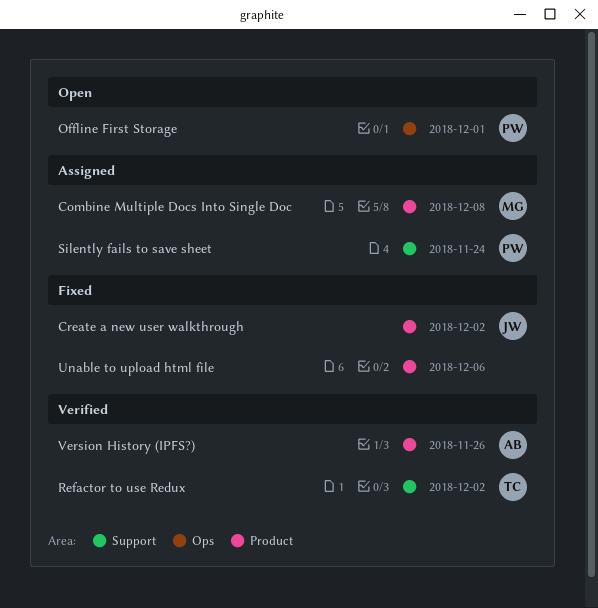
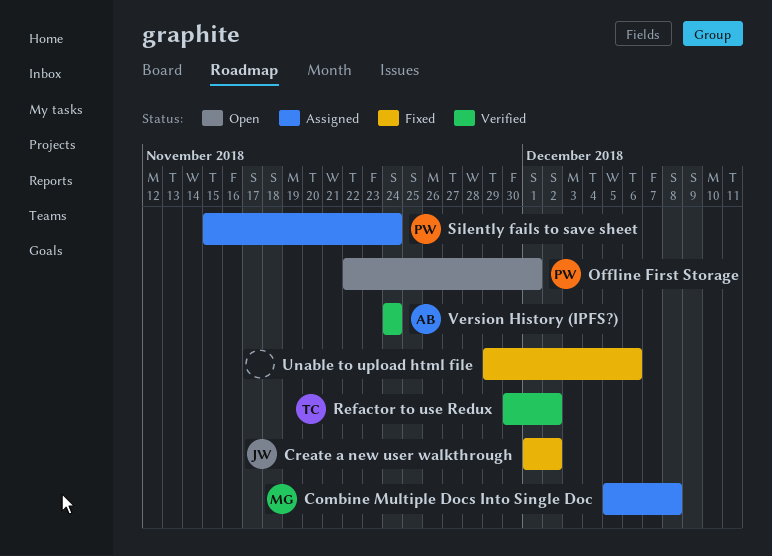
Version History (IPFS?), due: Nov 26 -> Nov 24

